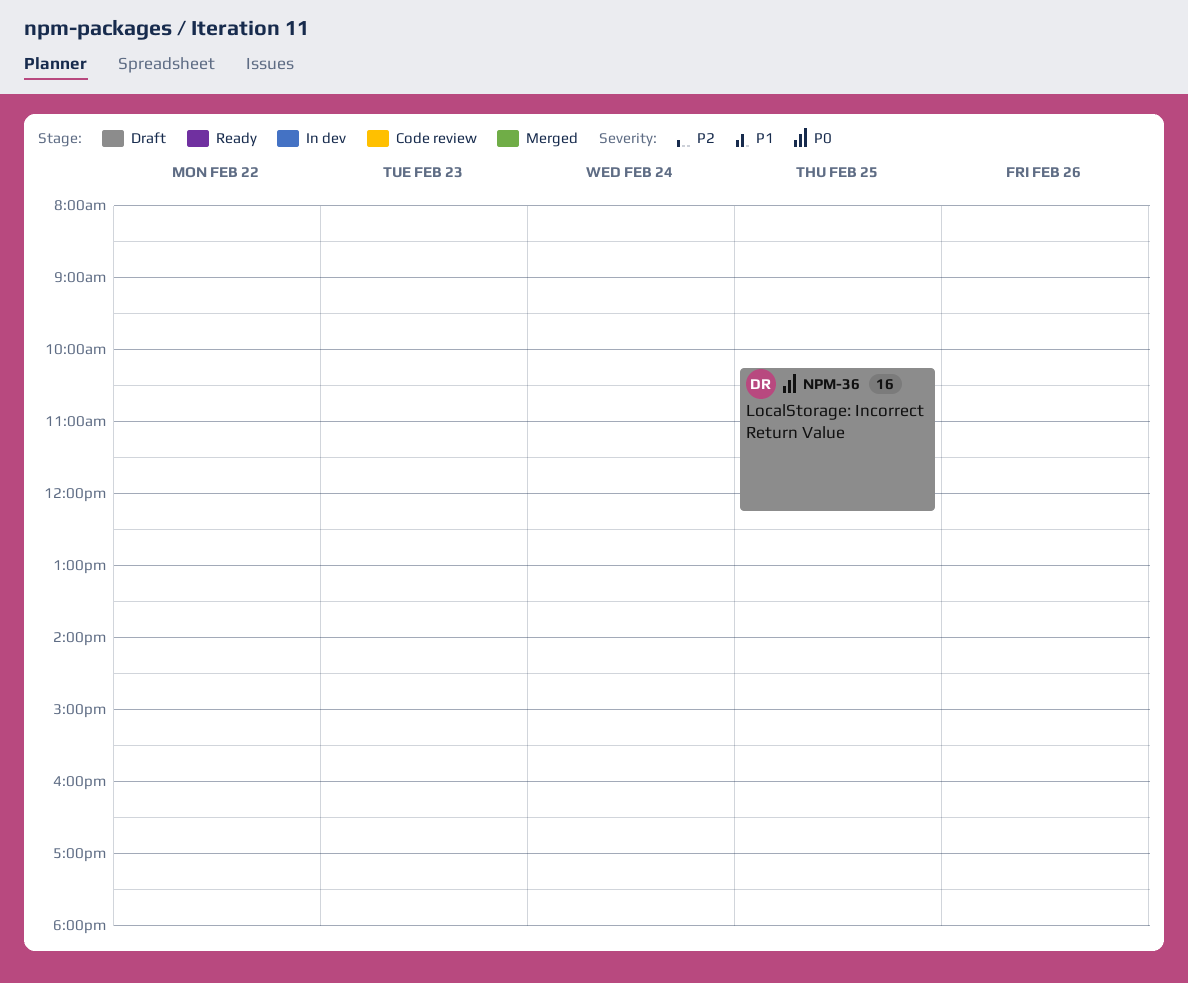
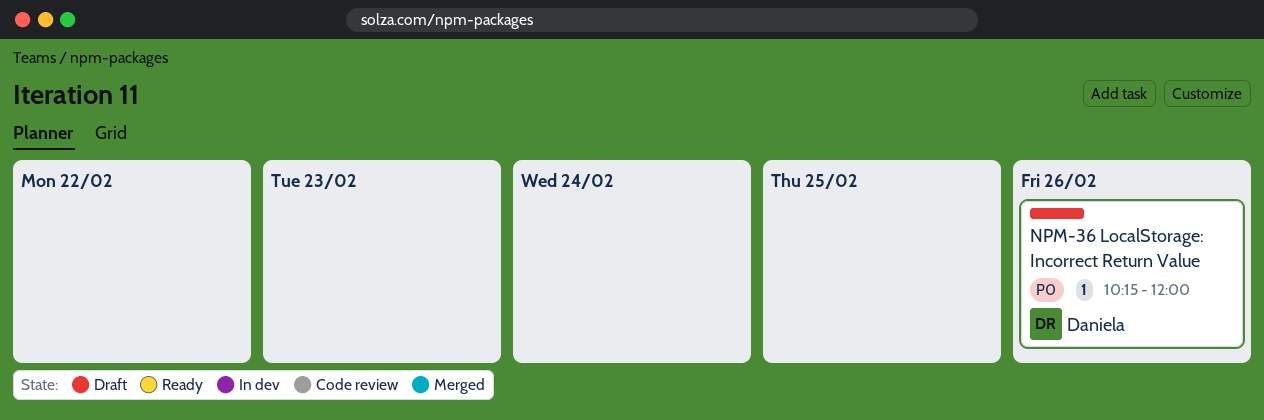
NPM-36, estimate: 16 -> 1
NPM-36, day: Feb 25 -> Feb 26
NPM-36, ends: 12:15 -> 12:00

